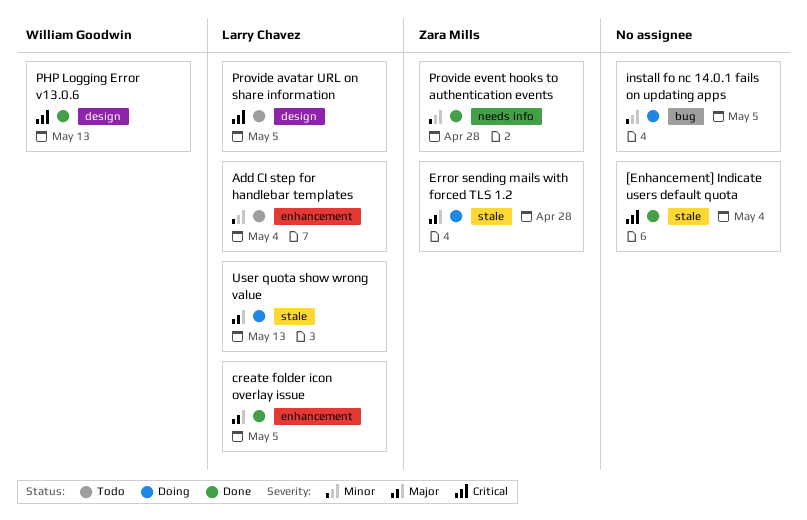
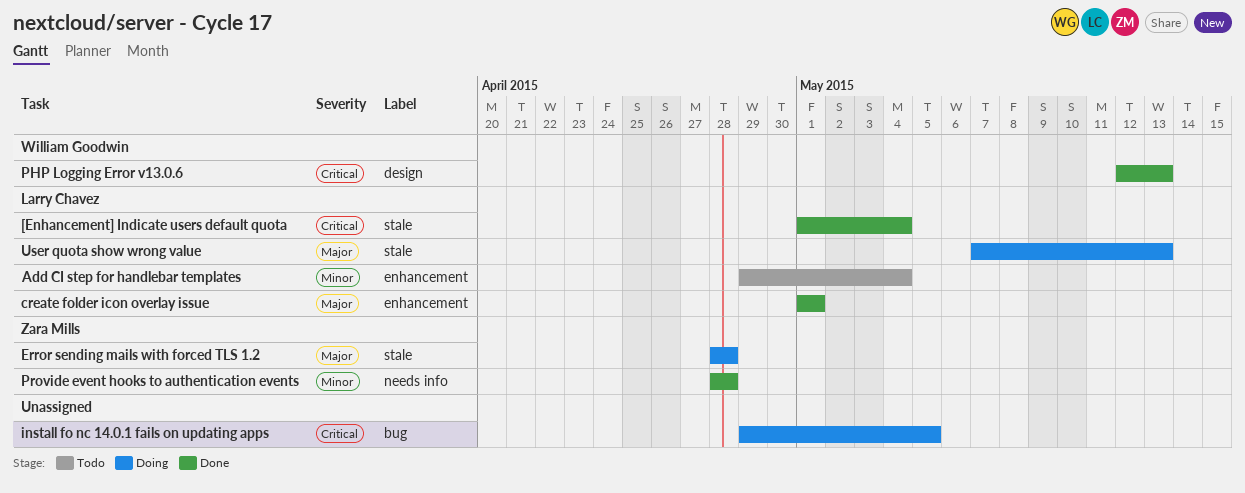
[Enhancement] Indicate users default quota, owner: none -> Larry Chavez
create folder icon overlay issue, due: May 5 -> May 1
install fo nc 14.0.1 fails on updating apps, priority: Minor -> Critical
Provide avatar URL on share information: present -> none

